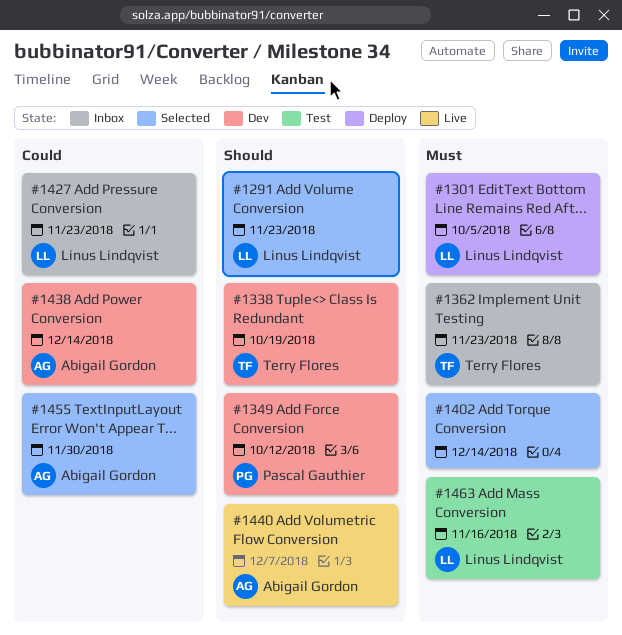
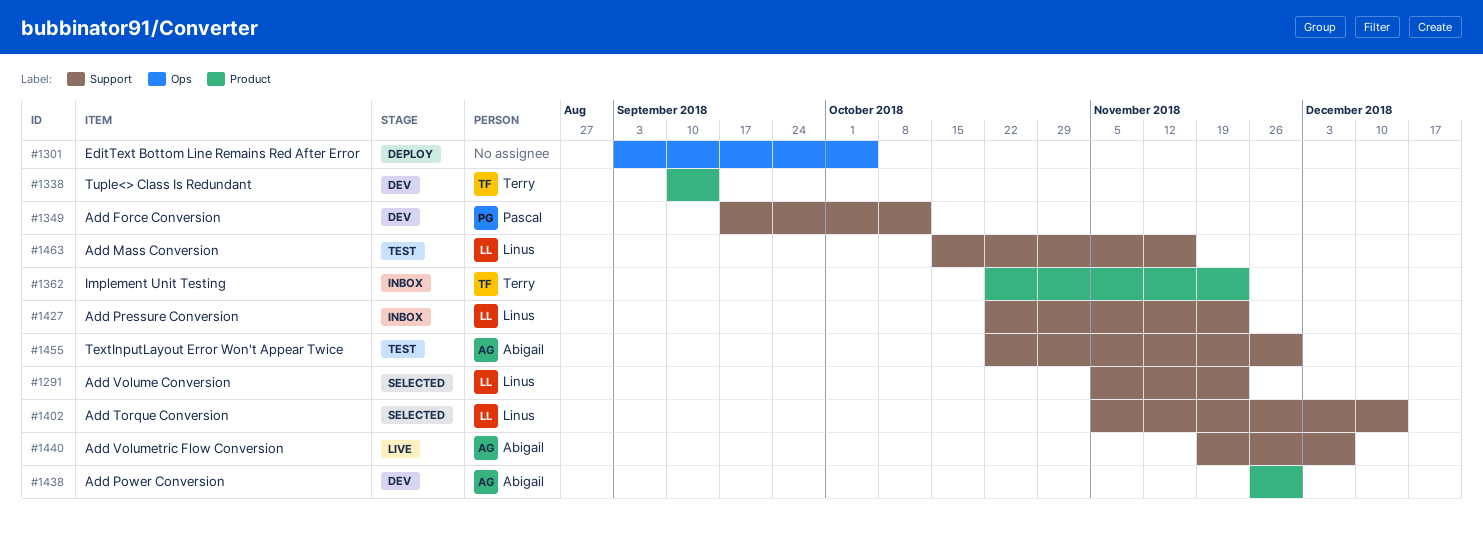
#1301, owner: Linus Lindqvist -> none
#1338, due: Oct 19 -> Sep 14
#1402, owner: none -> Linus Lindqvist
#1438, due: Dec 14 -> Nov 30
#1455, status: Selected -> Test

